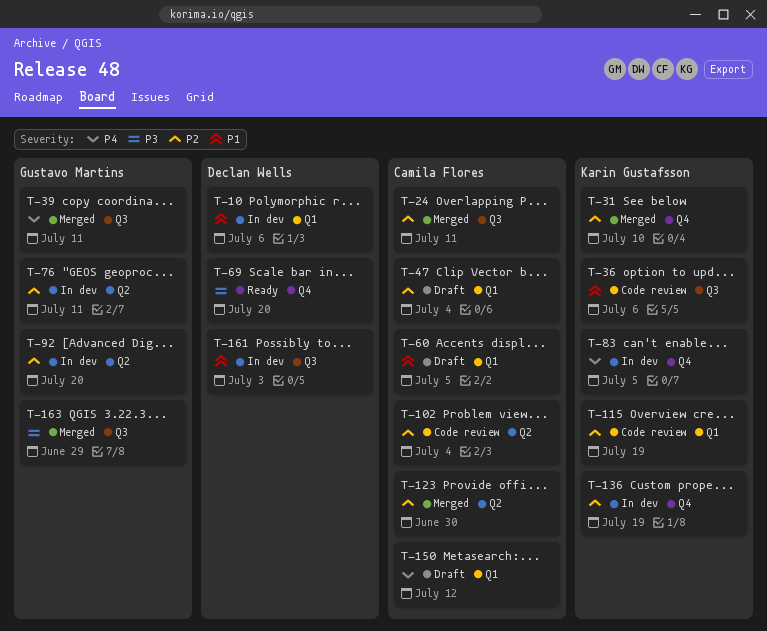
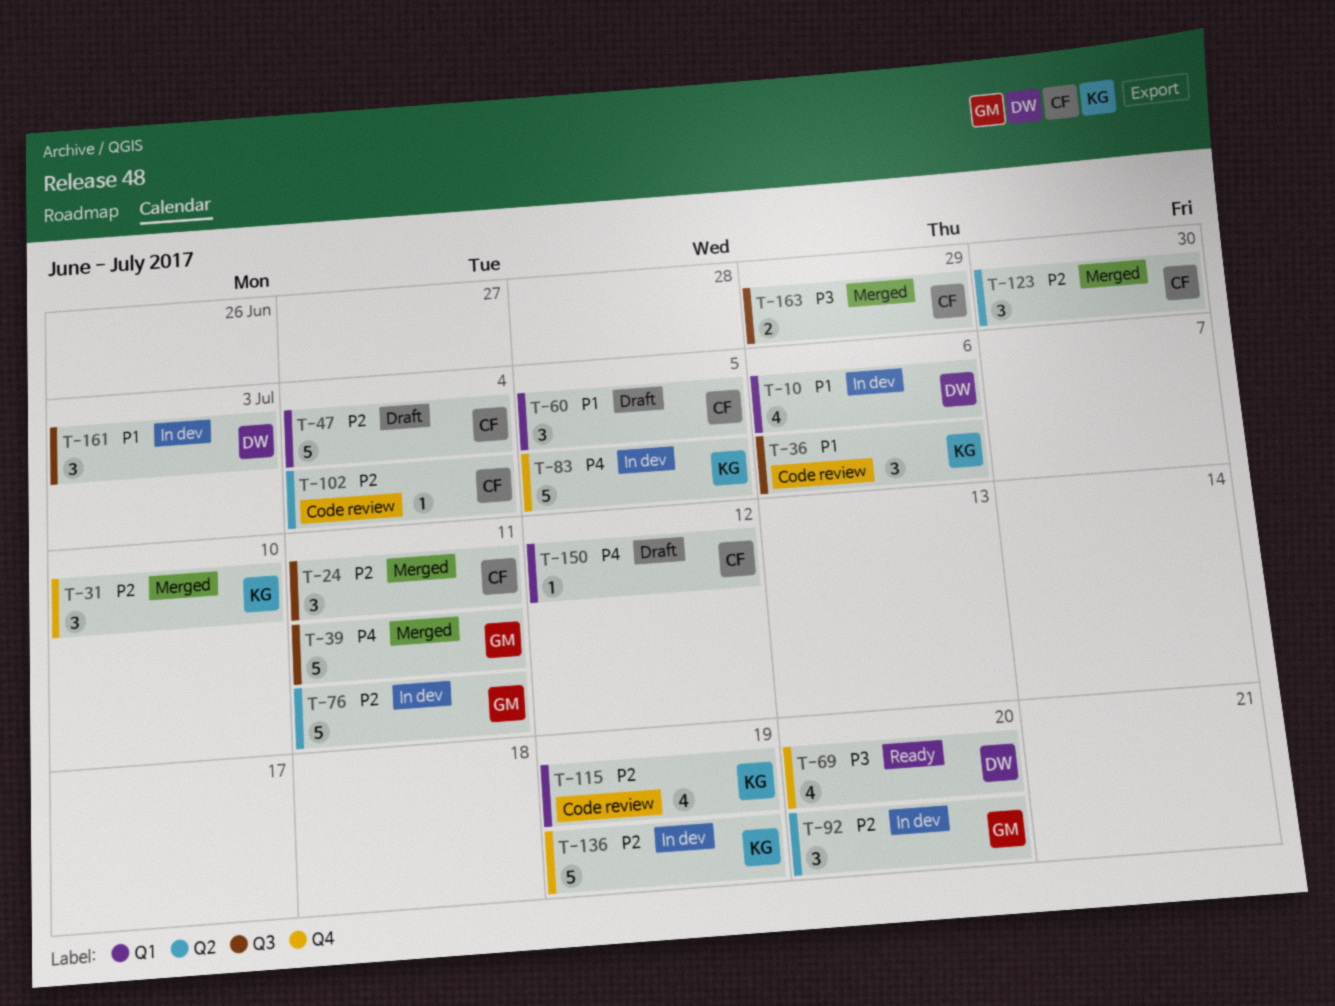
T-163, owner: Gustavo Martins -> Camila Flores

